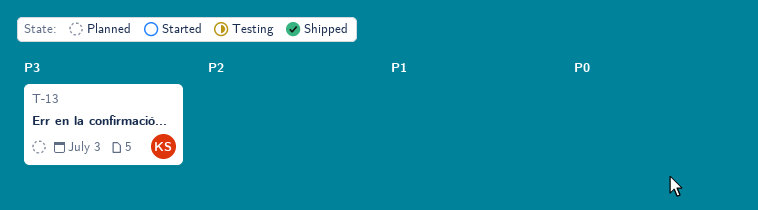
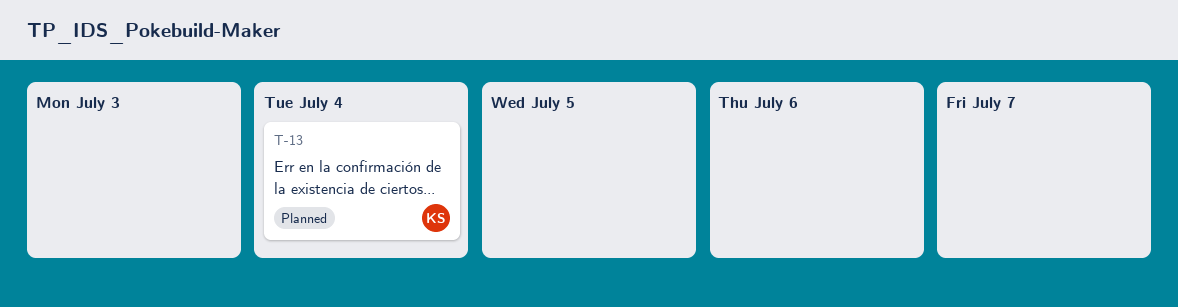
T-13, due: Jul 3 -> Jul 4

